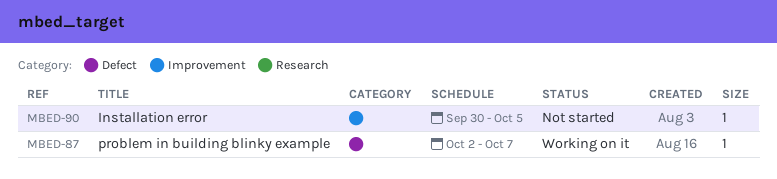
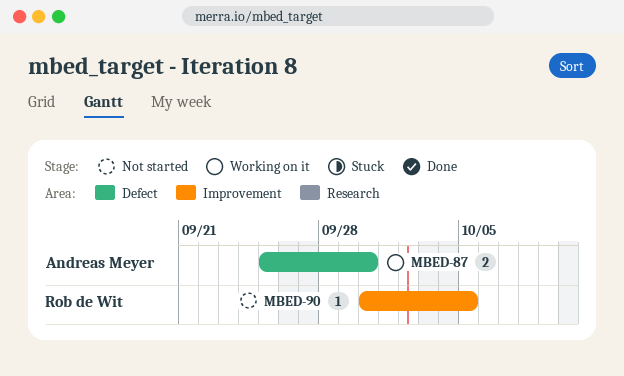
MBED-87, estimate: 1 -> 2
MBED-87, start: Oct 2 -> Sep 25
MBED-87, due: Oct 7 -> Sep 30

